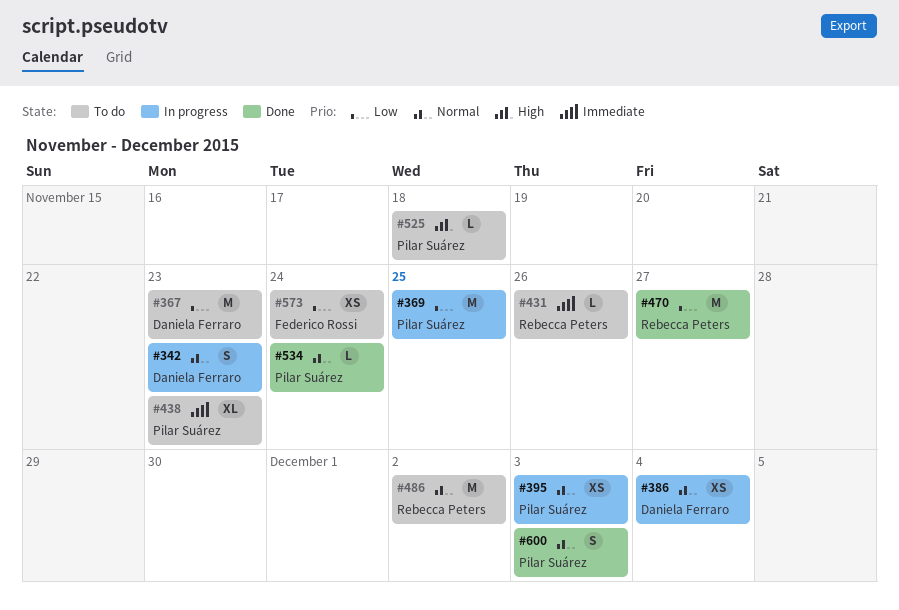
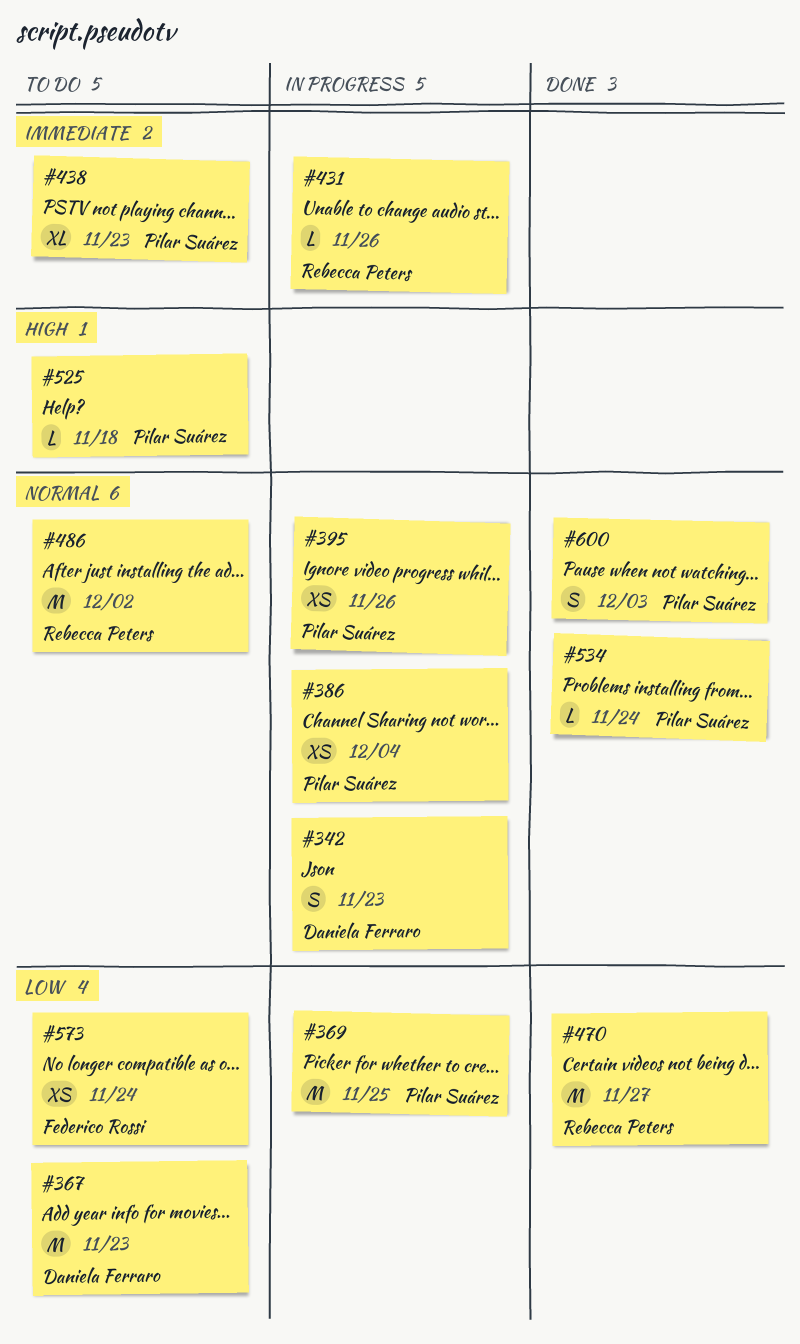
#386, owner: Daniela Ferraro -> Pilar Suárez
#395, due: Dec 3 -> Nov 26
#431, status: To do -> In progress

